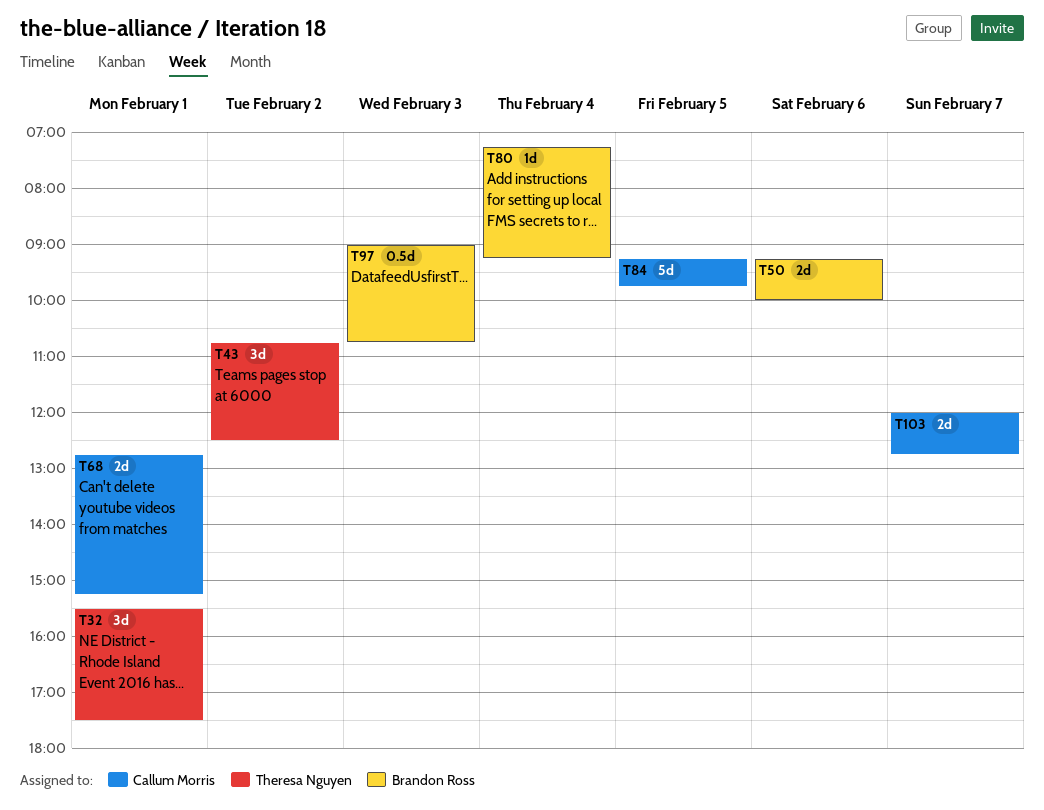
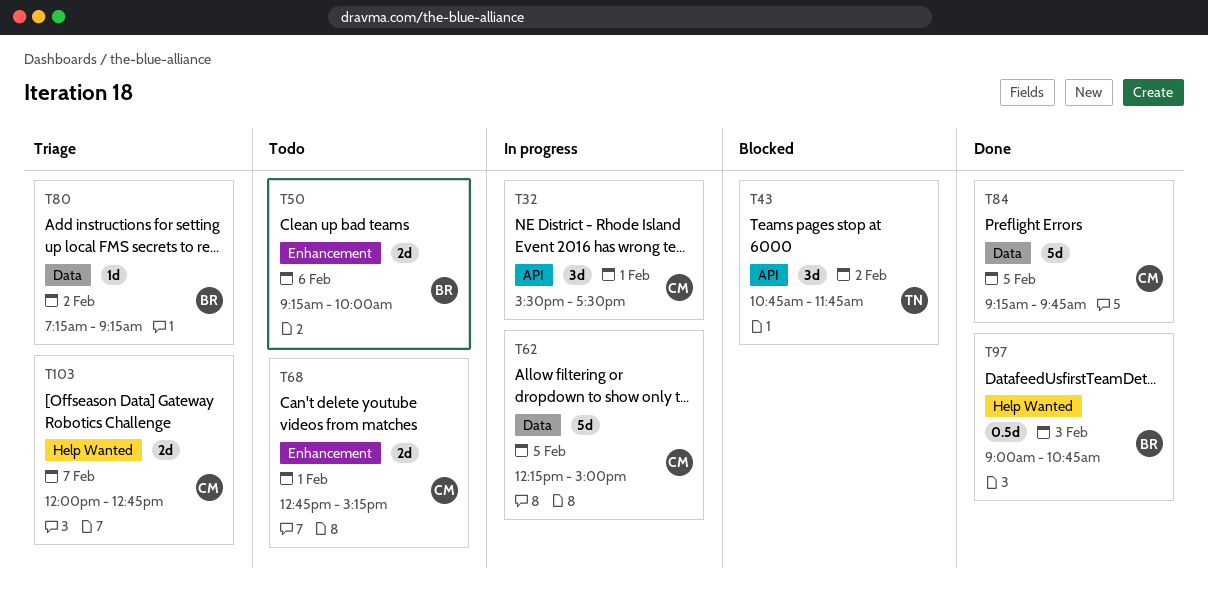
T32, owner: Theresa Nguyen -> Callum Morris
T43, ends: 12:30 -> 11:45
T62: none -> present
T80, day: Feb 4 -> Feb 2

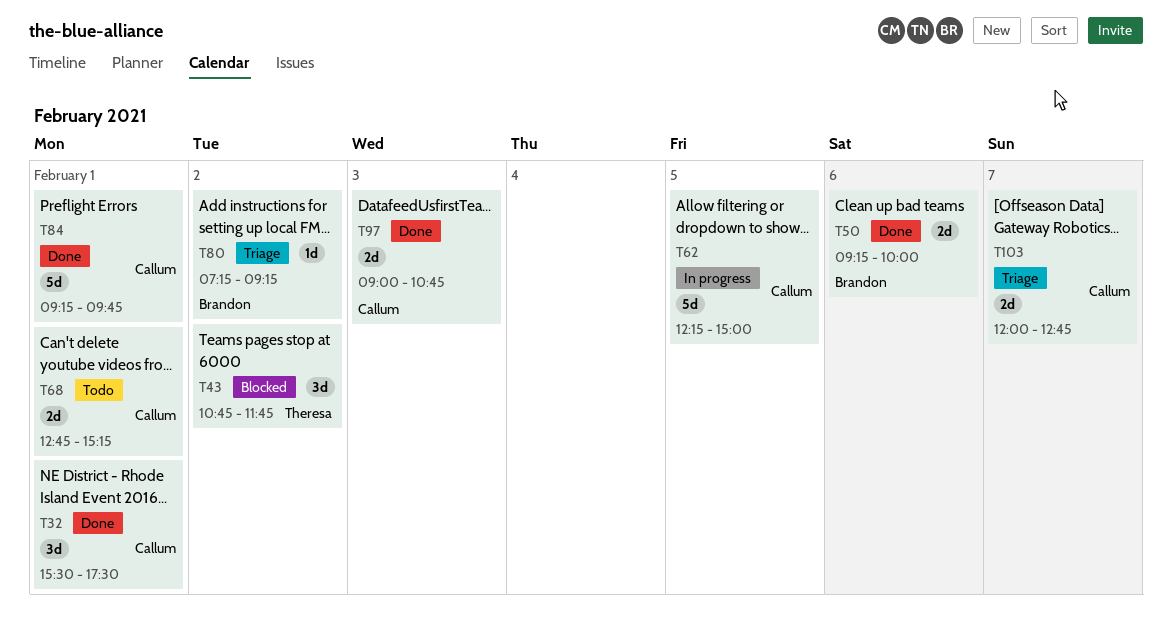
T32, status: In progress -> Done
T50, status: Todo -> Done
T84, day: Feb 5 -> Feb 1
T97, owner: Brandon -> Callum
T97, estimate: 0.5d -> 2d

